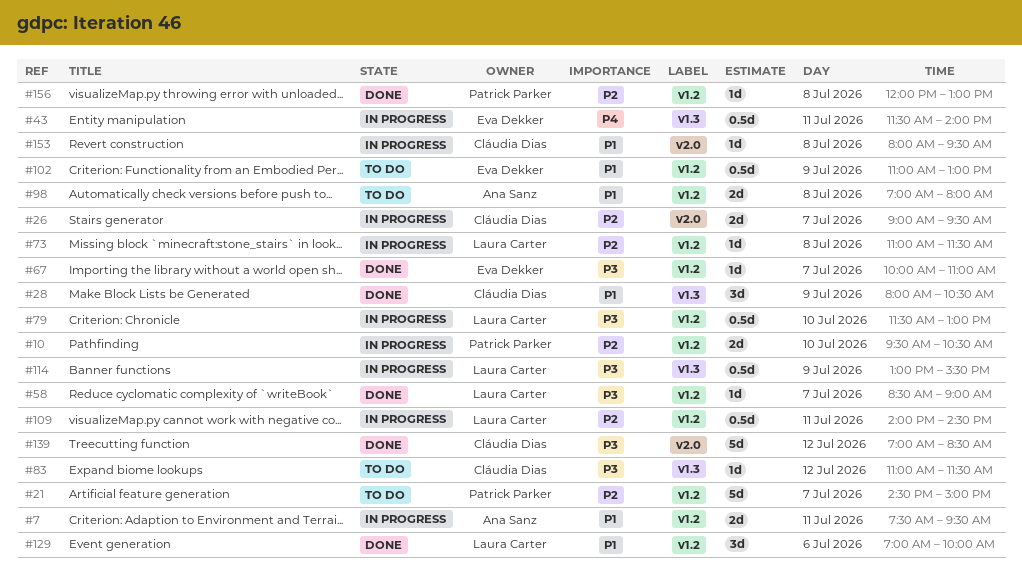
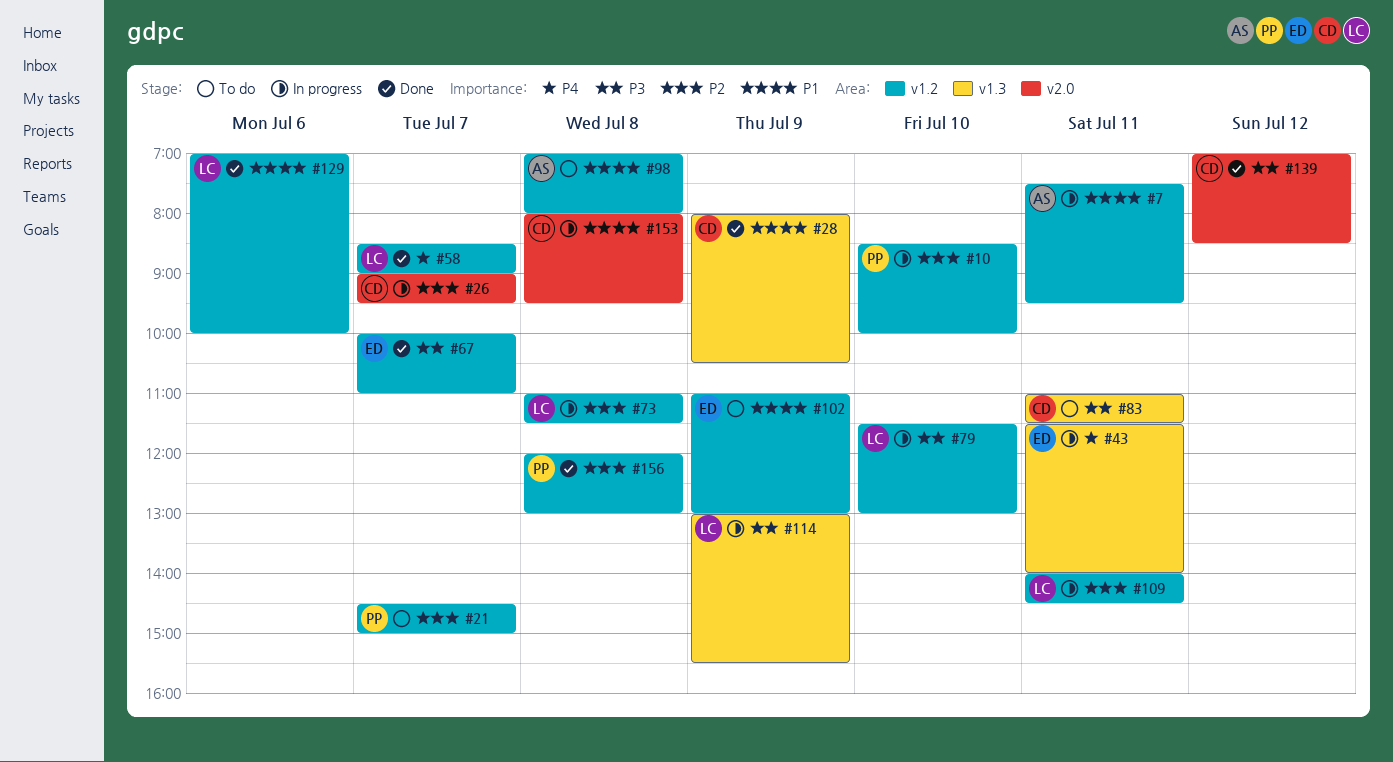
#10, begins: 09:30 -> 08:30
#10, ends: 10:30 -> 10:00
#58, priority: P3 -> P4
#83, day: Jul 12 -> Jul 11

